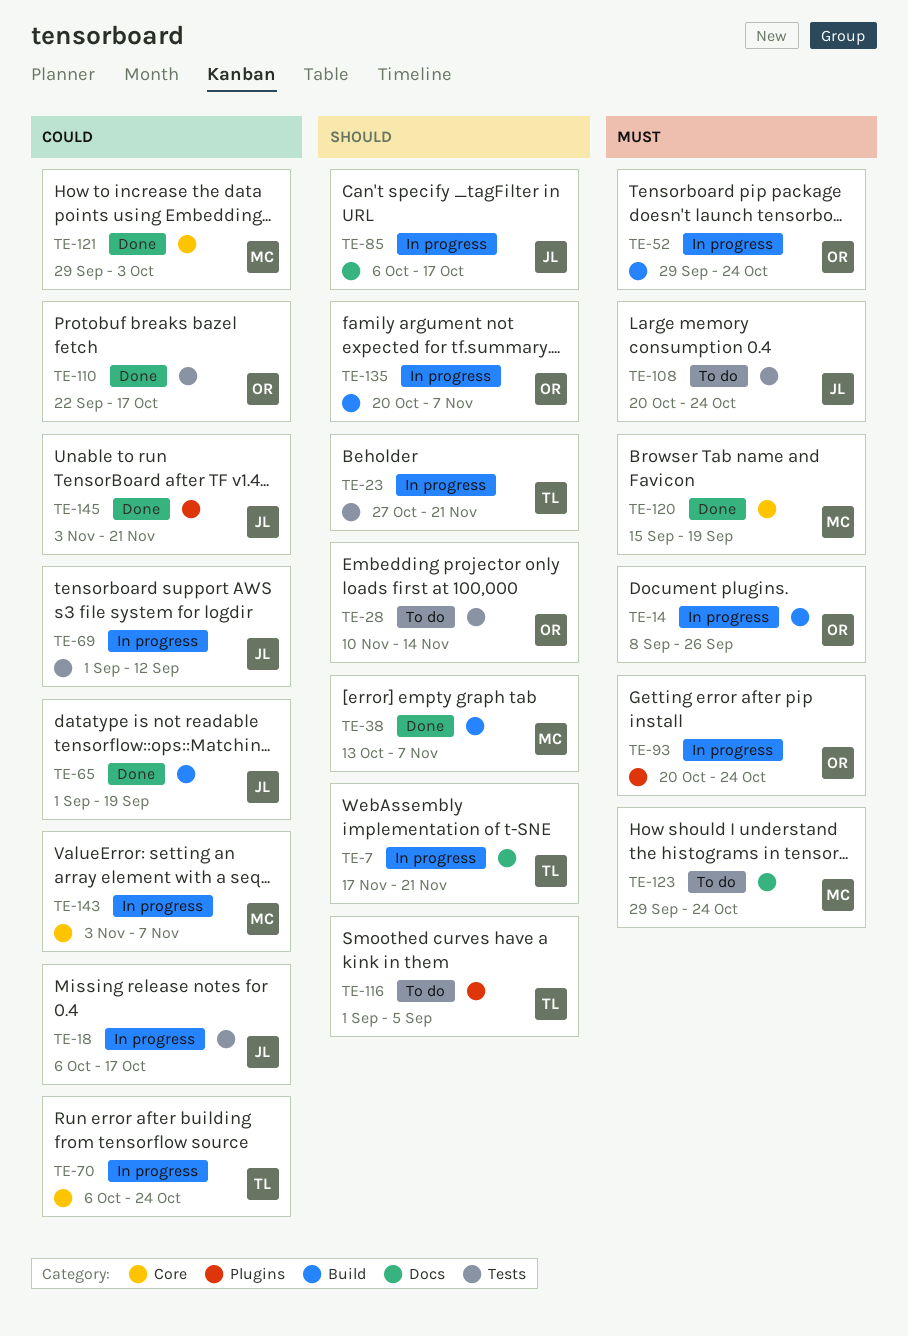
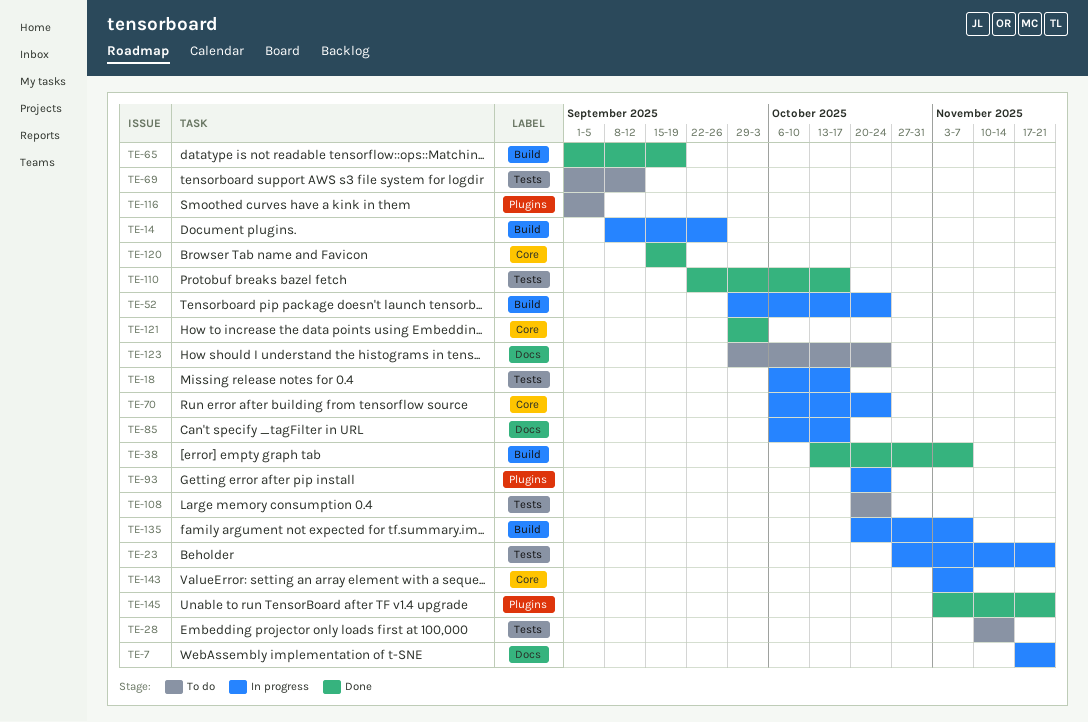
TE-69, status: In progress -> To do

